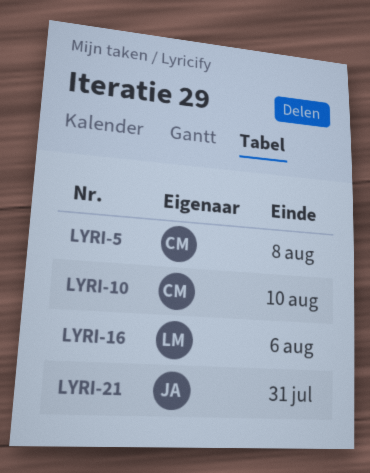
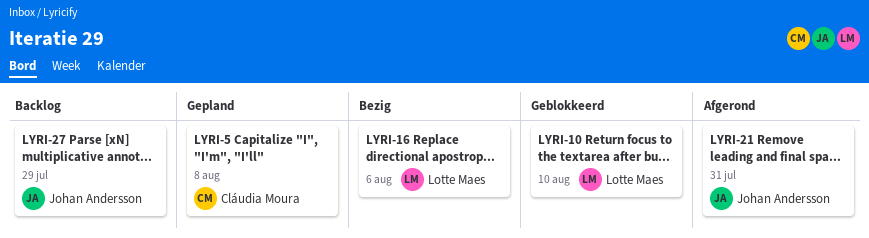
LYRI-10, owner: Cláudia Moura -> Lotte Maes
LYRI-27: none -> present

